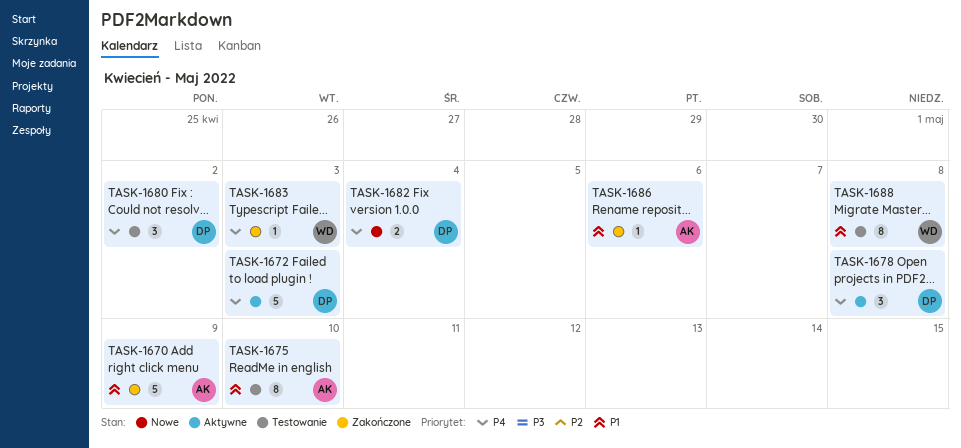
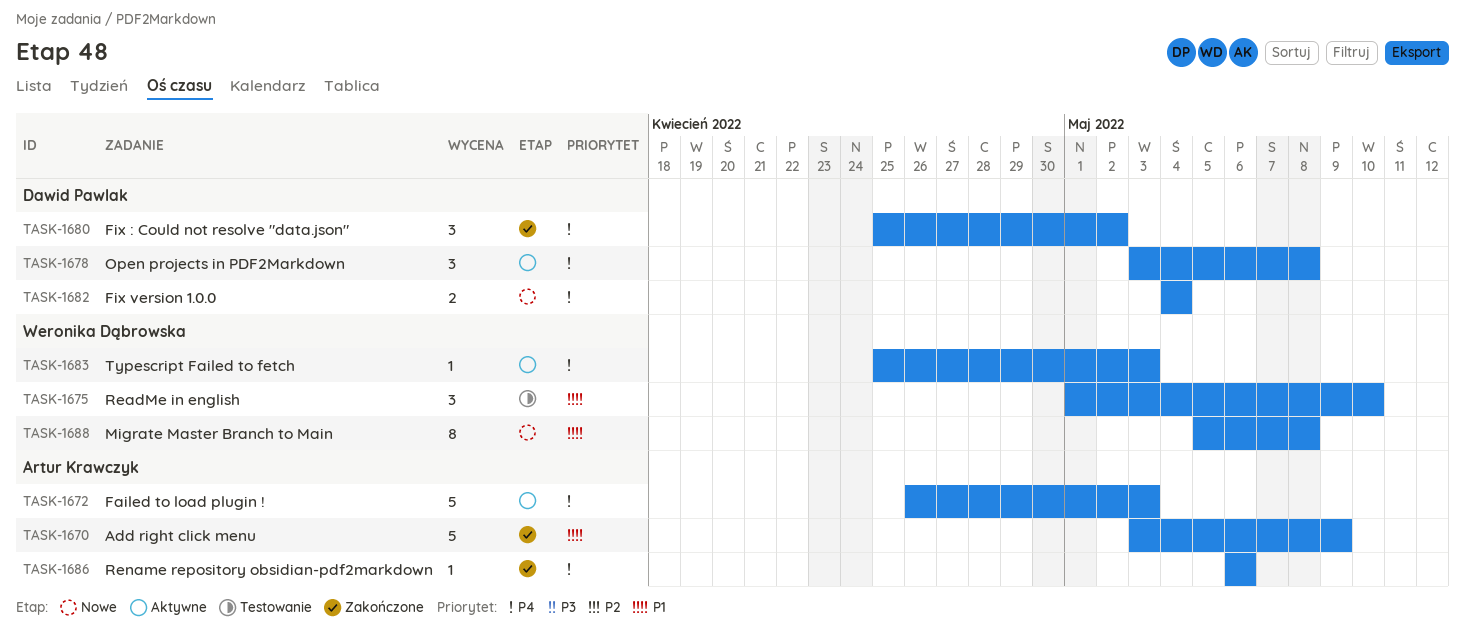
TASK-1672, owner: Dawid Pawlak -> Artur Krawczyk
TASK-1675, owner: Artur Krawczyk -> Weronika Dąbrowska
TASK-1675, estimate: 8 -> 3
TASK-1680, status: Testowanie -> Zakończone
TASK-1683, status: Zakończone -> Aktywne
TASK-1686, priority: P1 -> P4
TASK-1688, status: Testowanie -> Nowe

